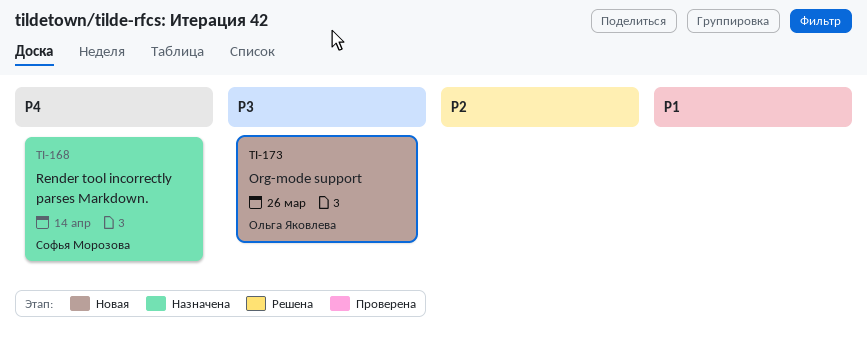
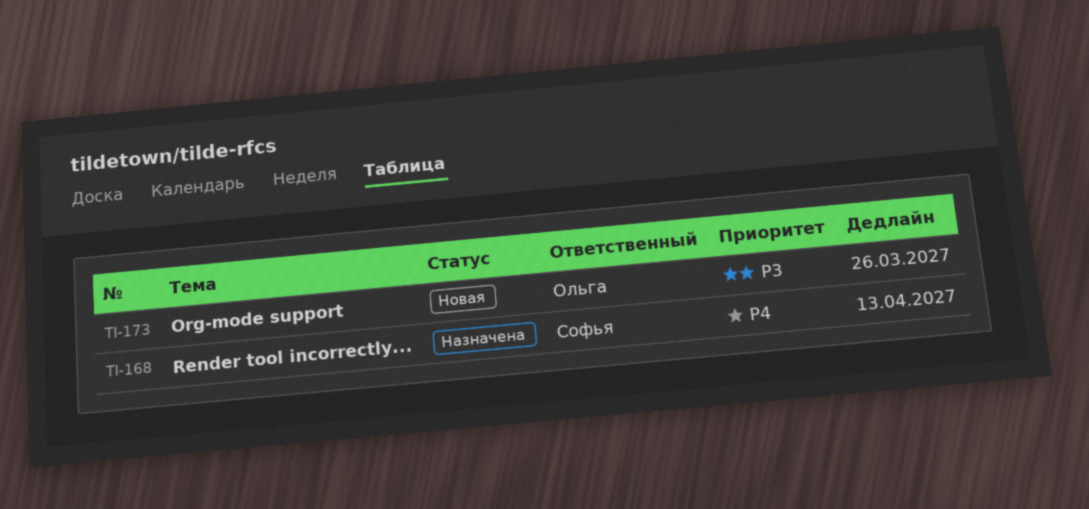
TI-168, due: Apr 14 -> Apr 13

